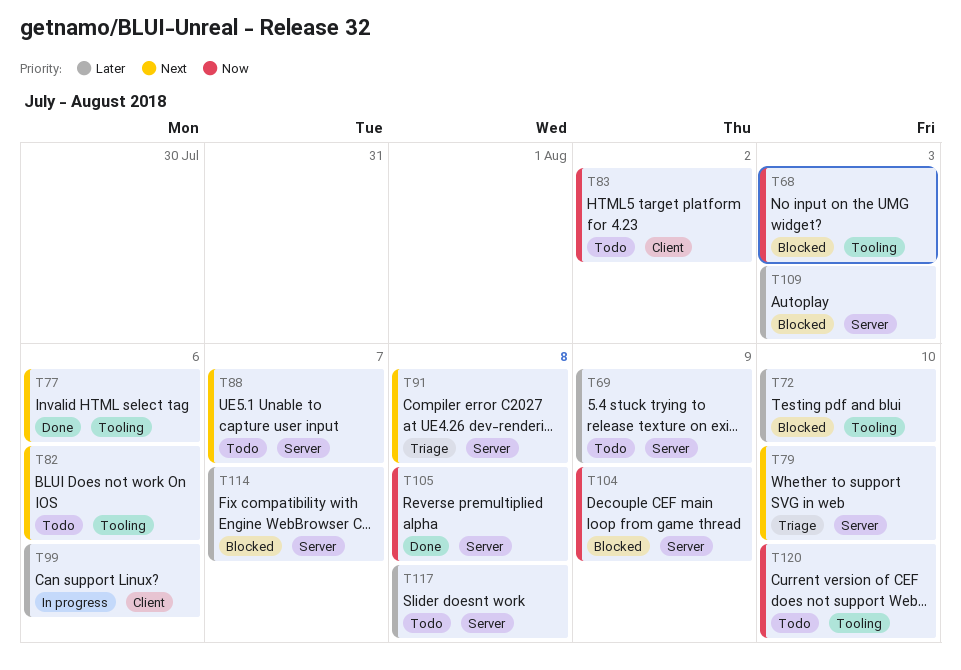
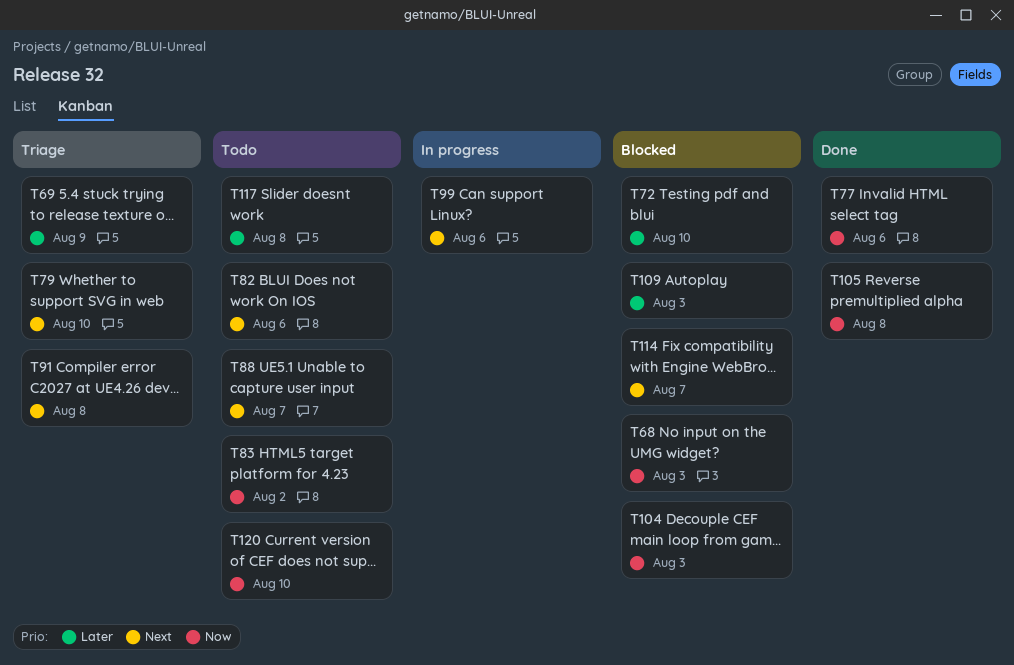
T69, status: Todo -> Triage
T77, priority: Next -> Now
T99, priority: Later -> Next
T104, due: Aug 9 -> Aug 3
T114, priority: Later -> Next

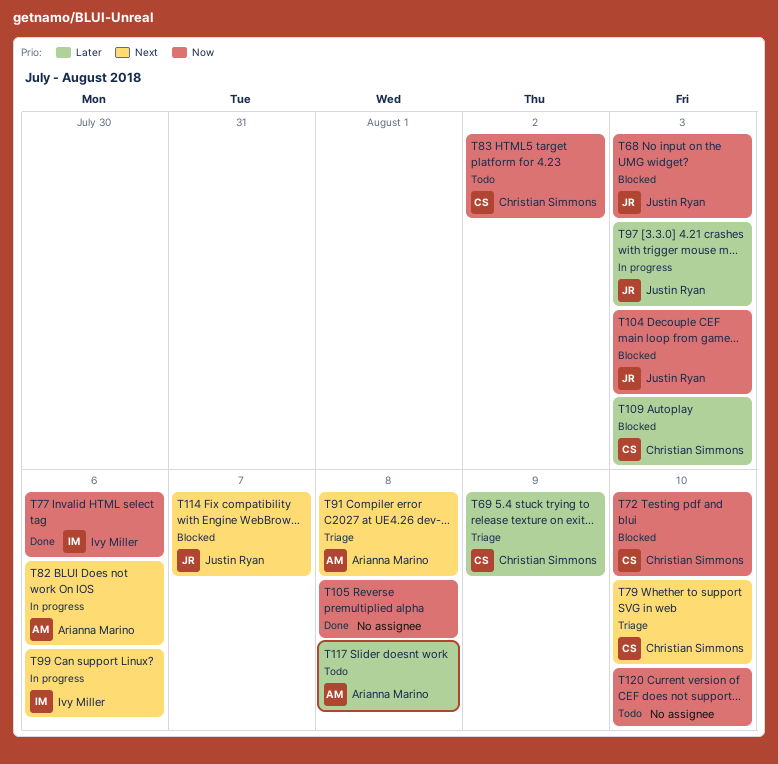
T72, priority: Later -> Now
T82, status: Todo -> In progress
T88: present -> none
T97: none -> present

